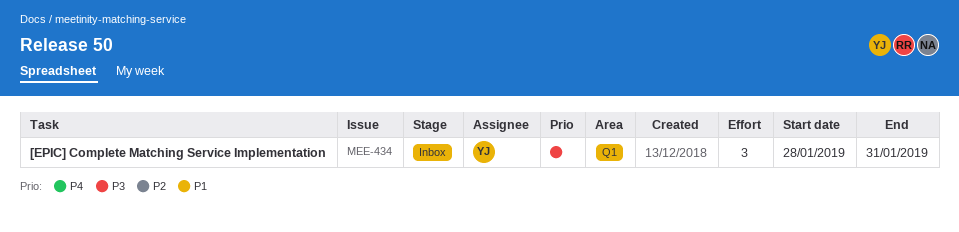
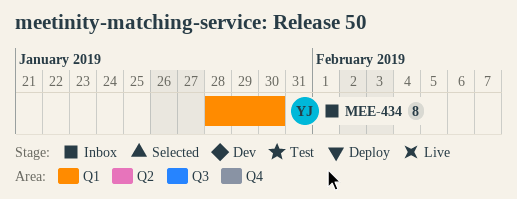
MEE-434, estimate: 3 -> 8
MEE-434, due: Jan 31 -> Jan 30

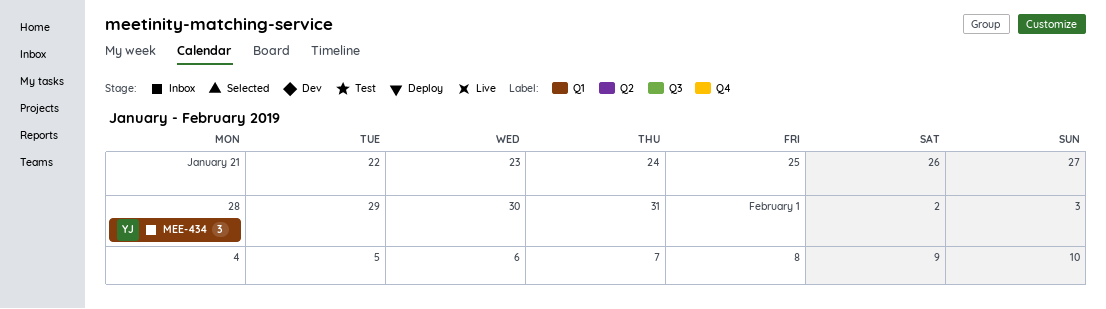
MEE-434, estimate: 8 -> 3
MEE-434, due: Jan 30 -> Jan 28

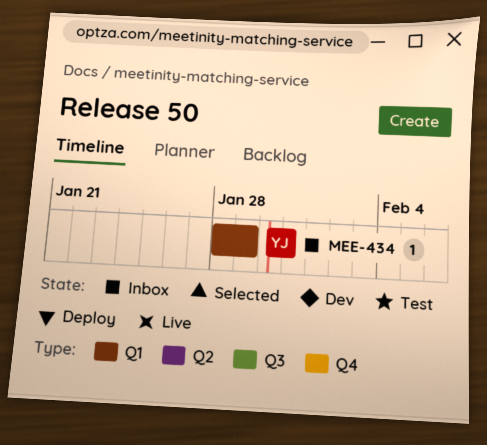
MEE-434, estimate: 3 -> 1
MEE-434, due: Jan 28 -> Jan 29

